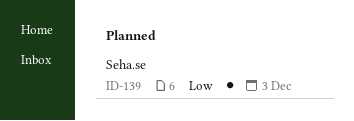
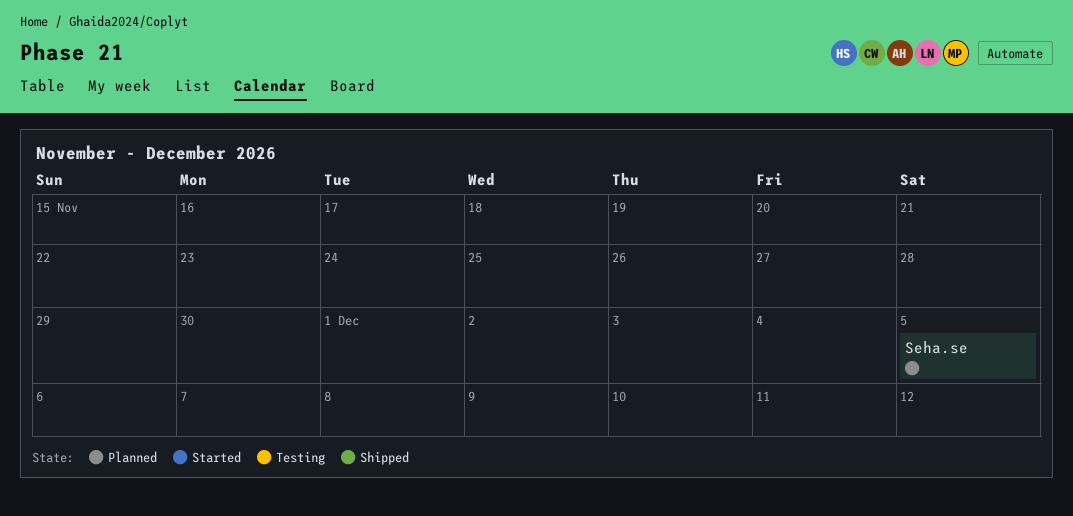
Seha.se, due: Dec 3 -> Dec 5

